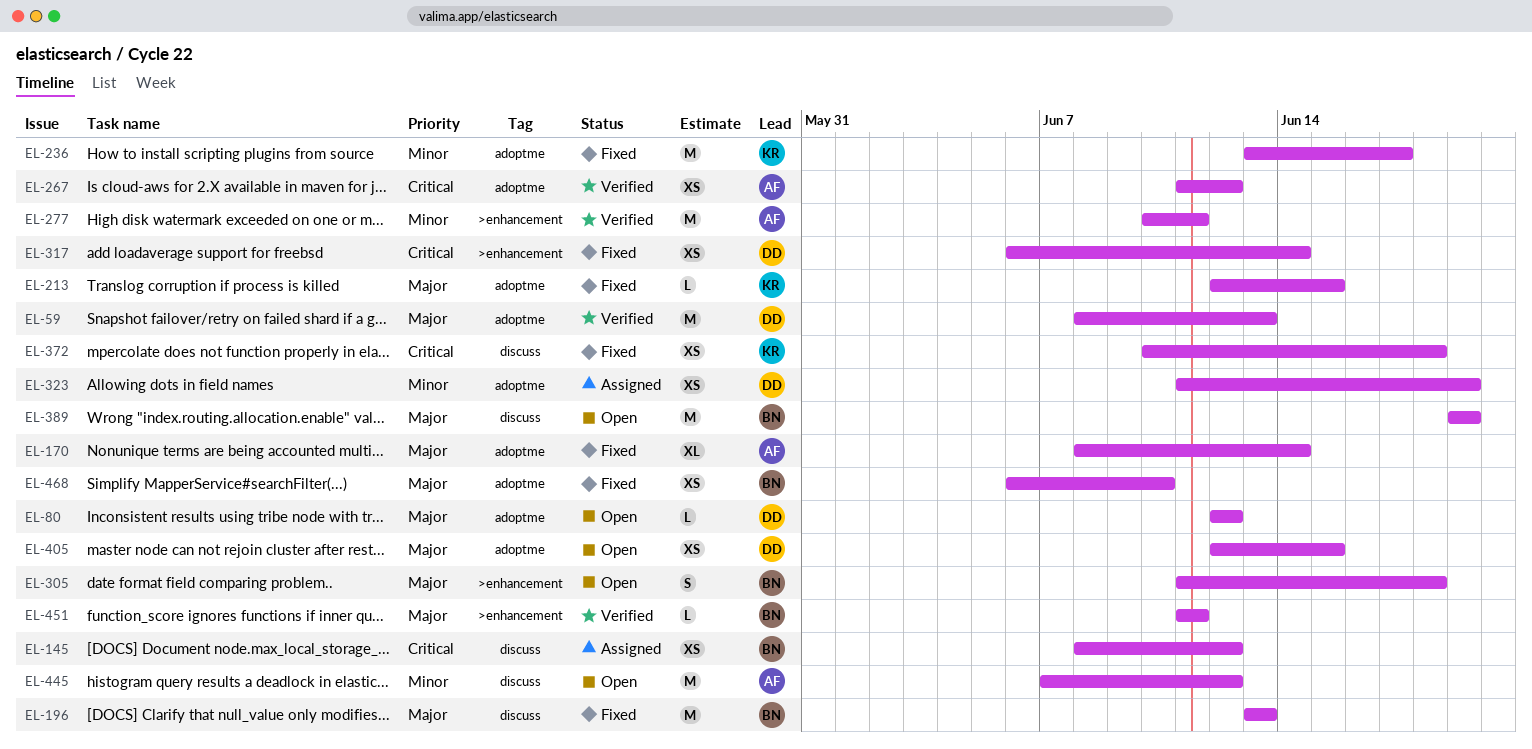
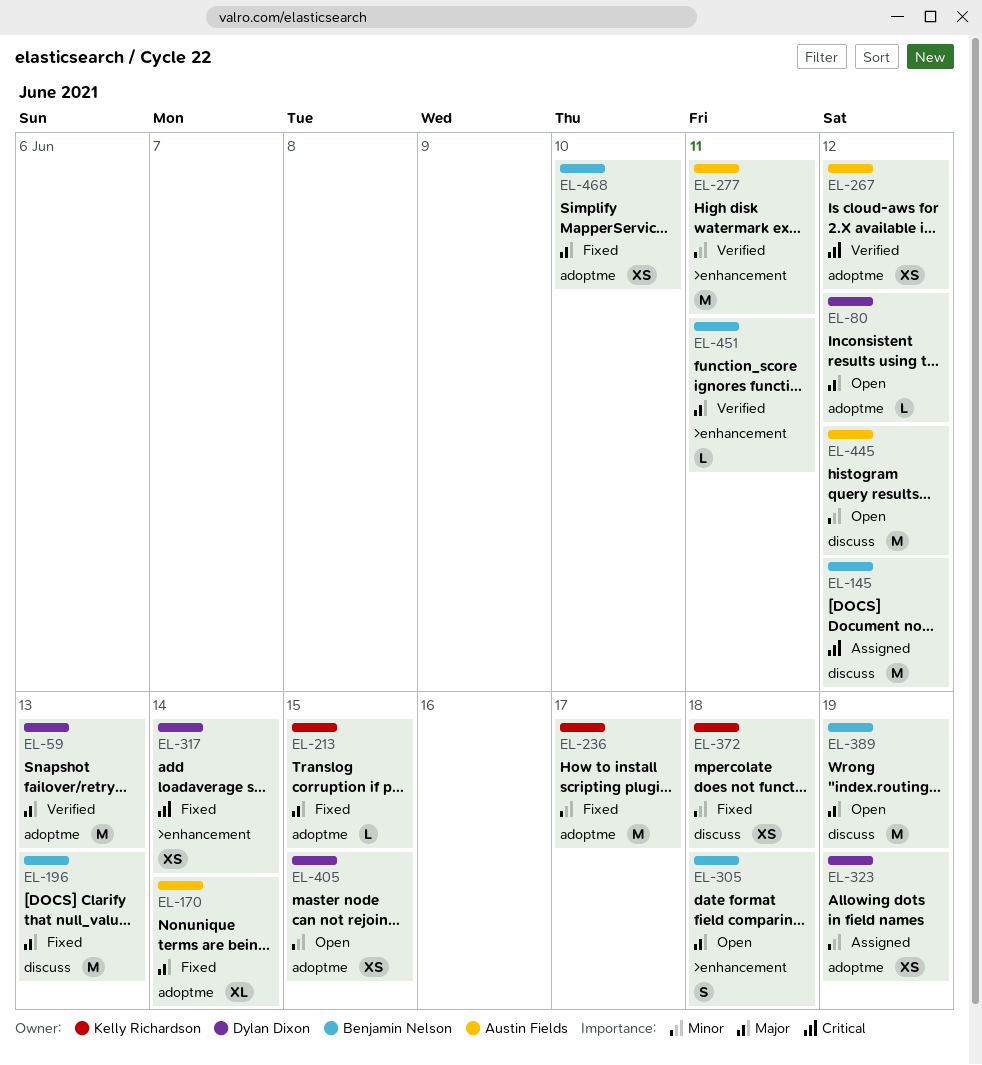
EL-145, estimate: XS -> M
EL-372, priority: Critical -> Minor
EL-405, priority: Major -> Minor

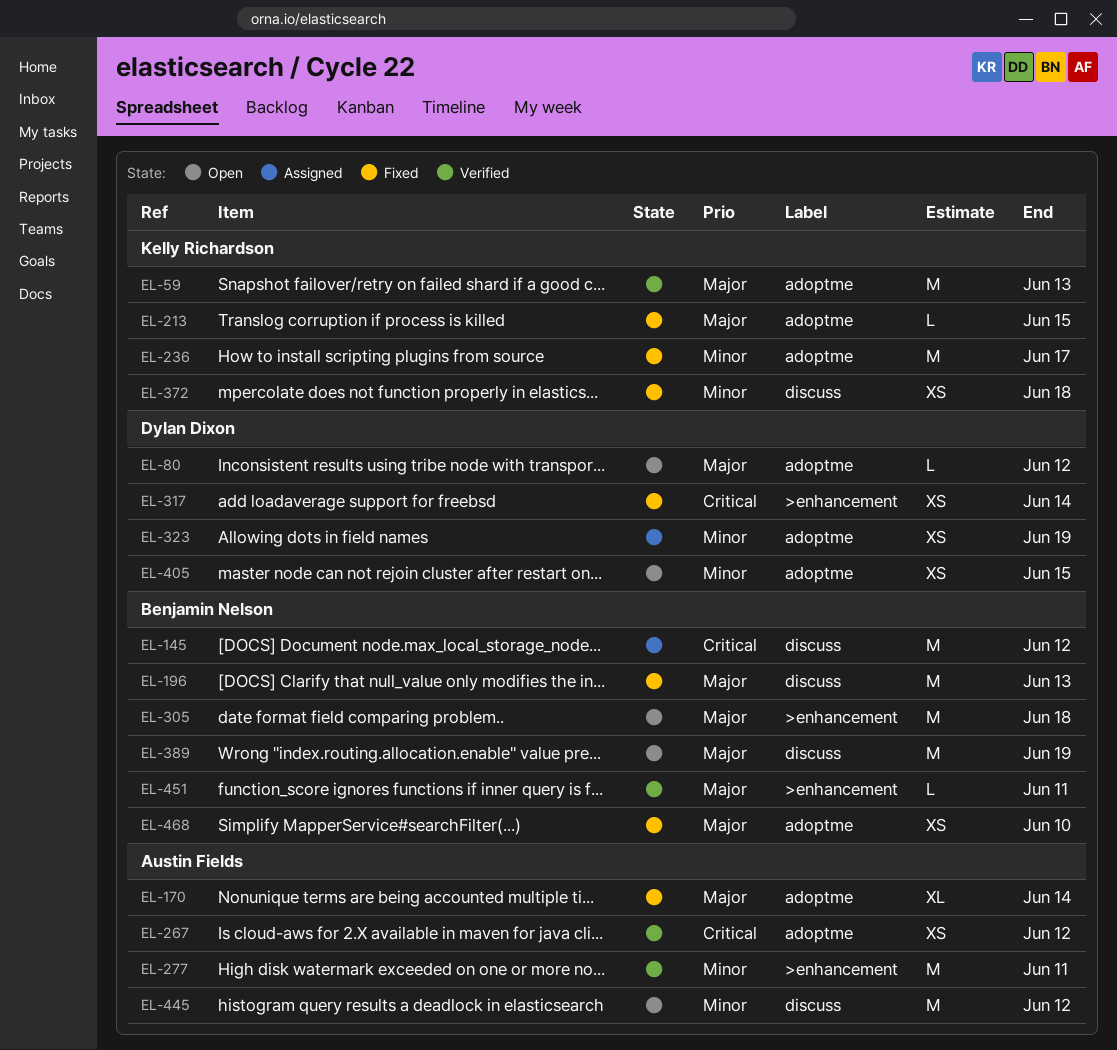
EL-59, owner: Dylan Dixon -> Kelly Richardson
EL-305, estimate: S -> M

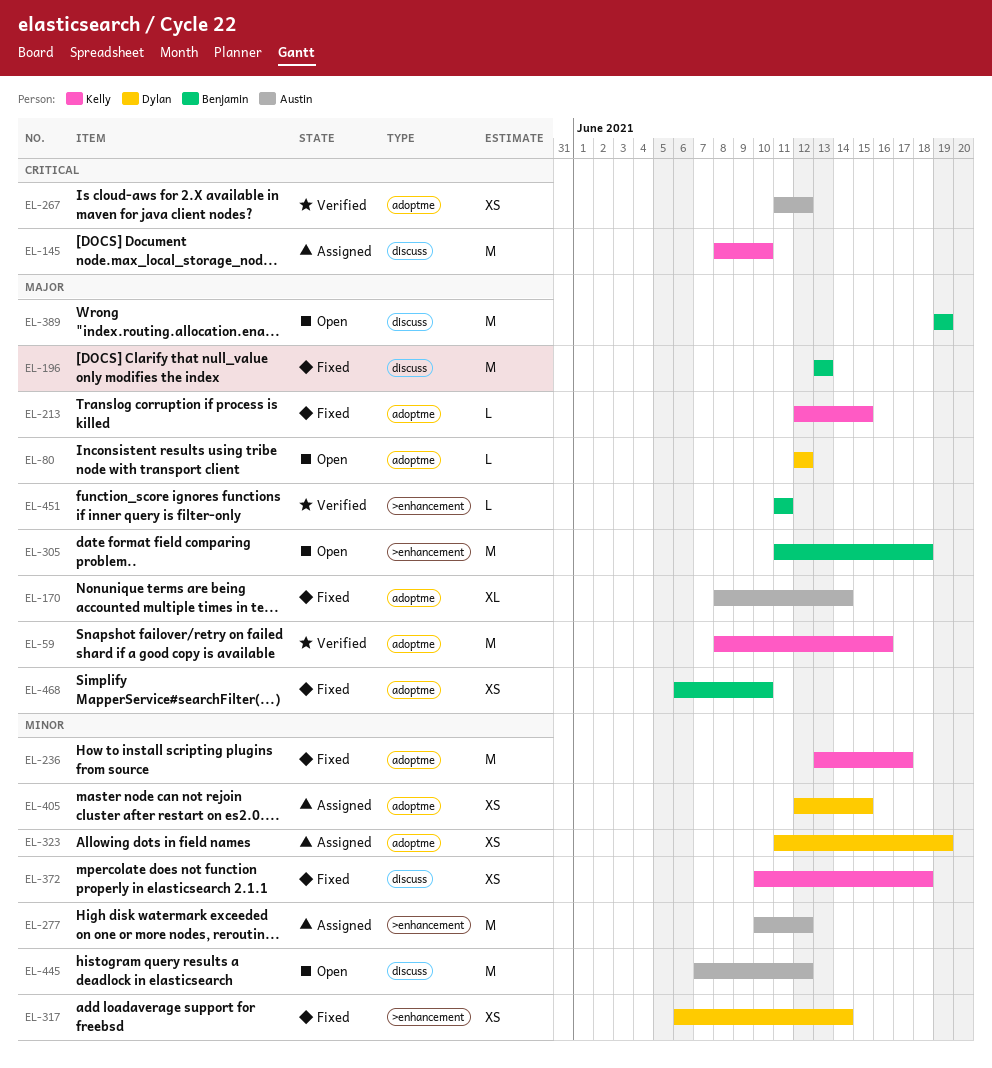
EL-59, due: Jun 13 -> Jun 16
EL-145, owner: Benjamin Nelson -> Kelly Richardson
EL-145, due: Jun 12 -> Jun 10
EL-277, status: Verified -> Assigned
EL-277, due: Jun 11 -> Jun 12
EL-317, priority: Critical -> Minor
EL-405, status: Open -> Assigned

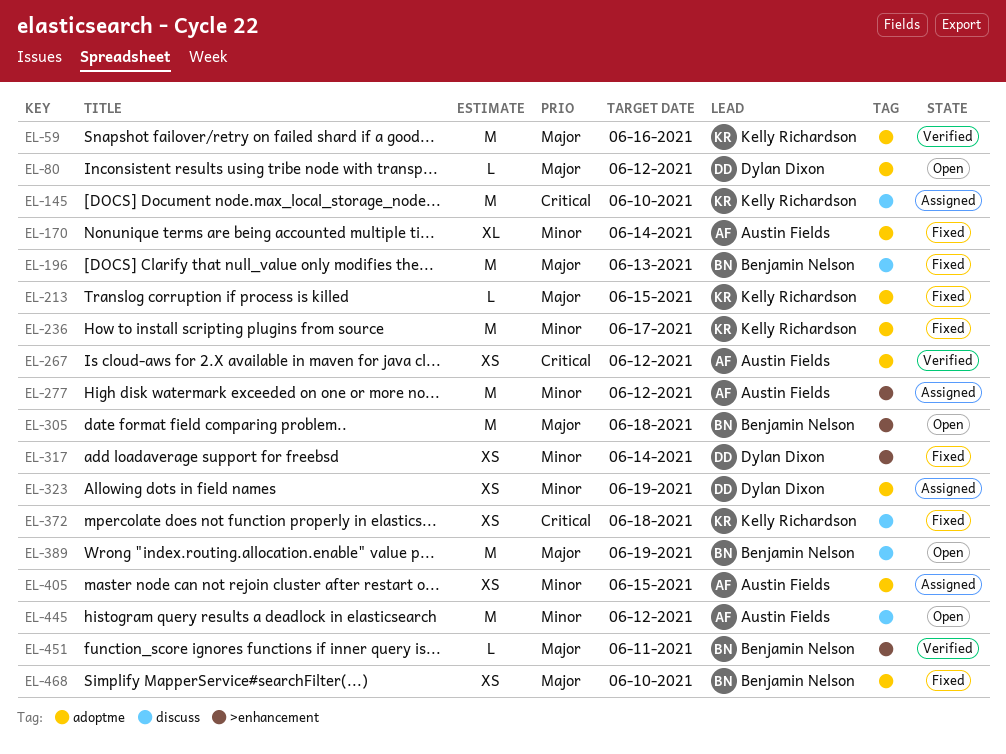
EL-170, priority: Major -> Minor
EL-372, priority: Minor -> Critical
EL-405, owner: Dylan Dixon -> Austin Fields

